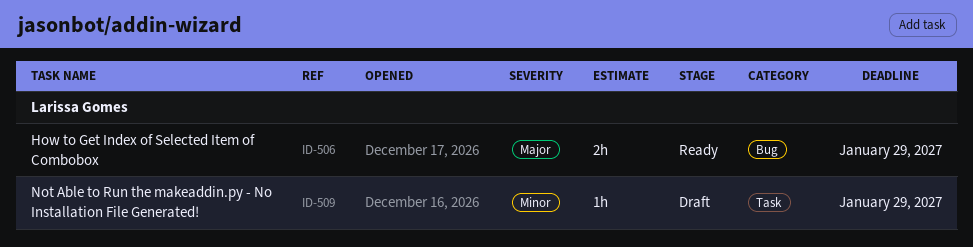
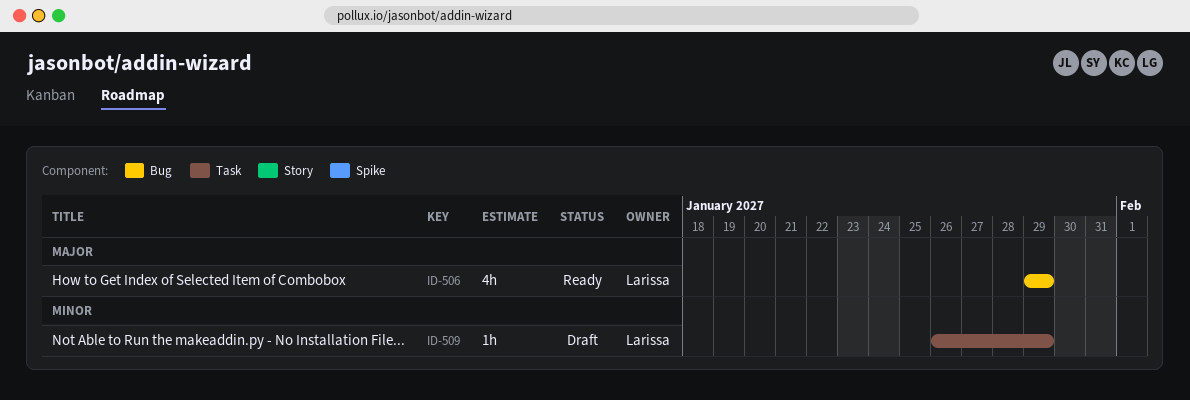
ID-506, estimate: 2h -> 4h

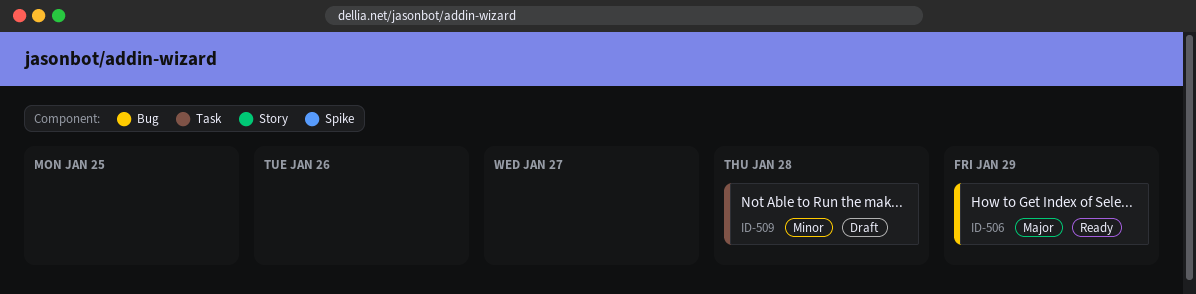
ID-509, due: Jan 29 -> Jan 28

